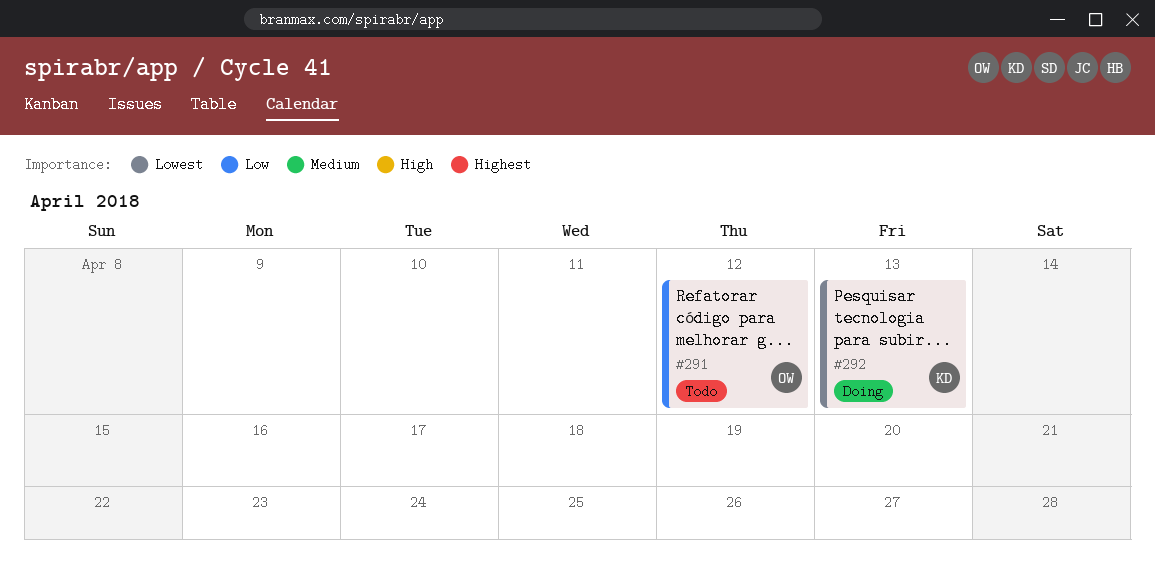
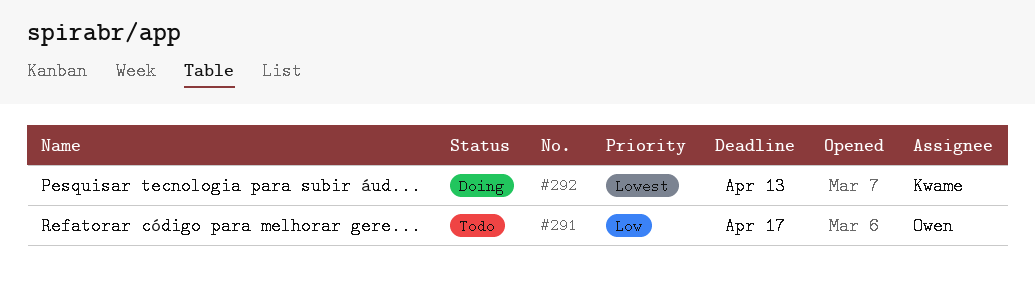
#291, due: Apr 12 -> Apr 17

